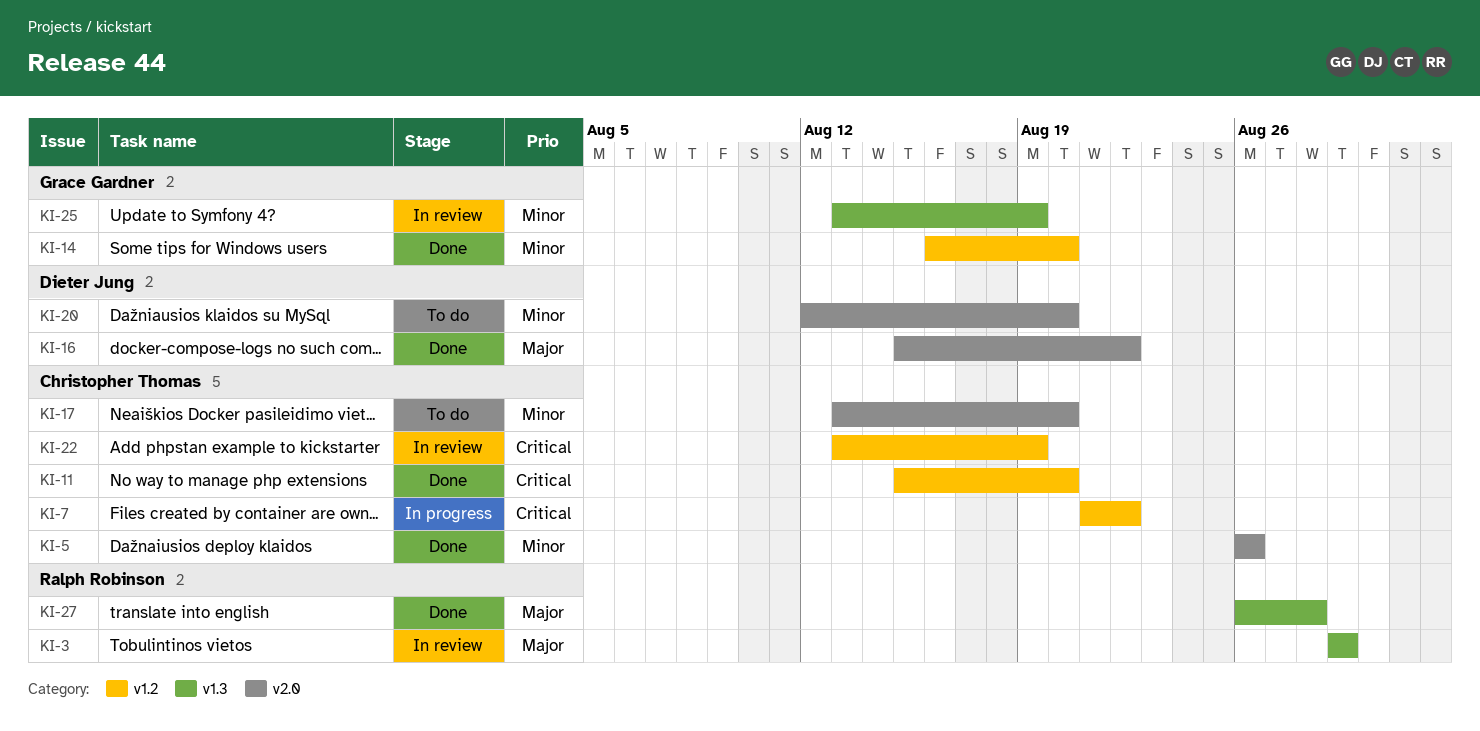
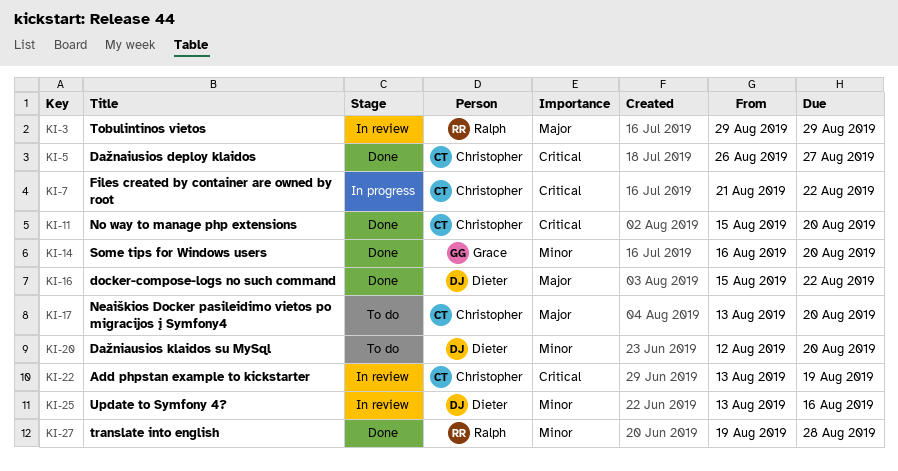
KI-5, priority: Minor -> Critical
KI-5, due: Aug 26 -> Aug 27
KI-17, priority: Minor -> Major
KI-25, owner: Grace Gardner -> Dieter Jung
KI-25, due: Aug 19 -> Aug 16
KI-27, priority: Major -> Minor
KI-27, start: Aug 26 -> Aug 19

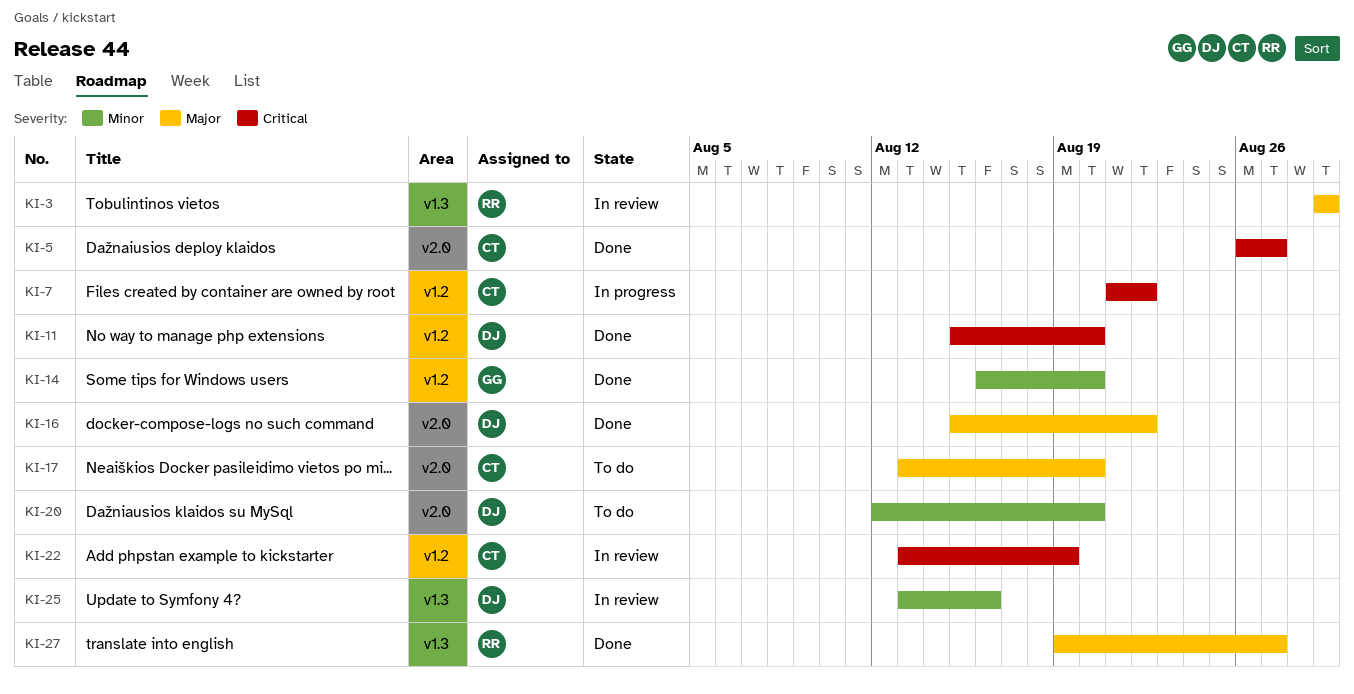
KI-11, owner: Christopher -> Dieter
KI-27, priority: Minor -> Major
KI-27, due: Aug 28 -> Aug 27

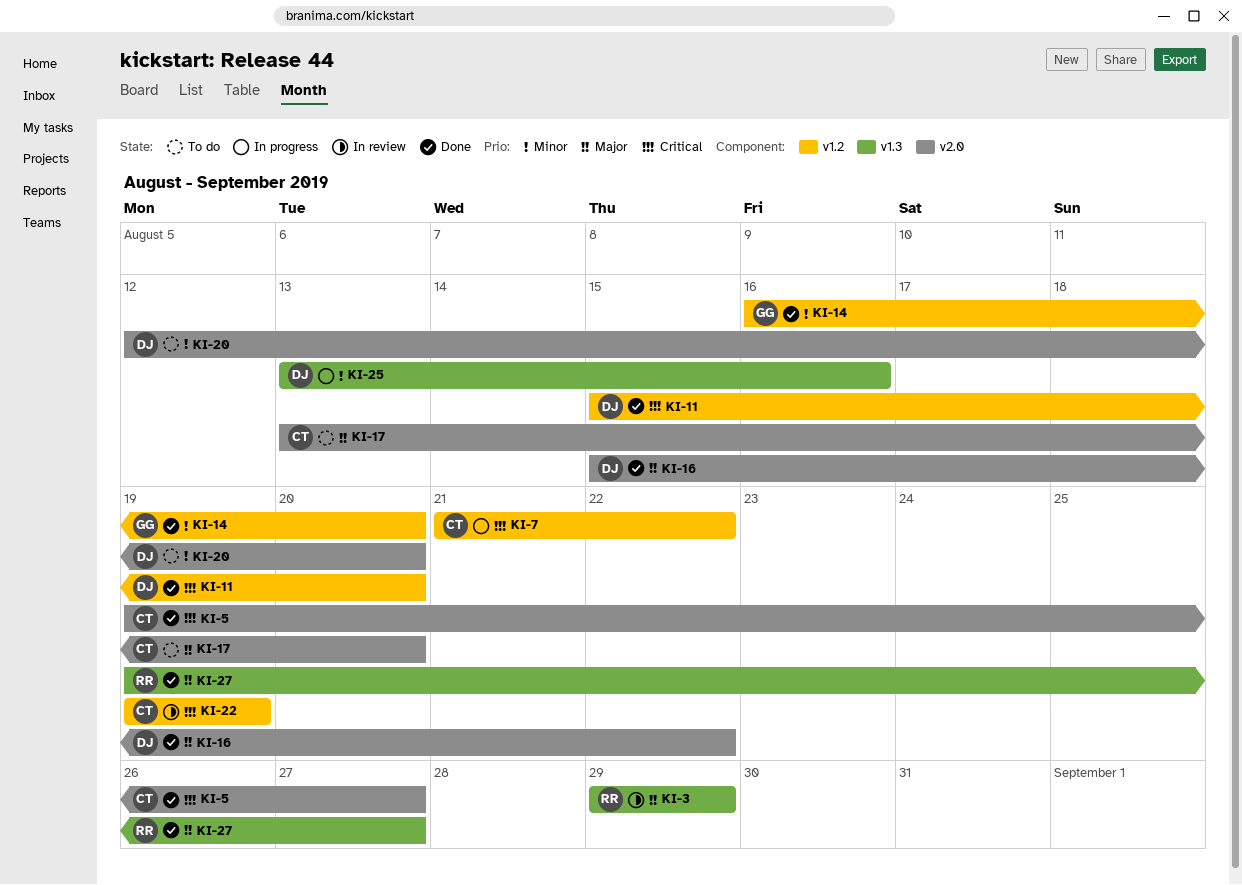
KI-5, start: Aug 26 -> Aug 19
KI-22, start: Aug 13 -> Aug 19
KI-25, status: In review -> In progress

